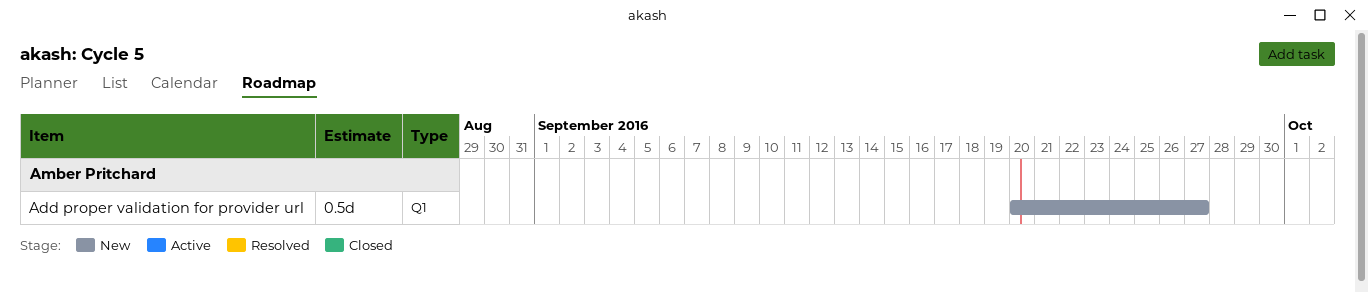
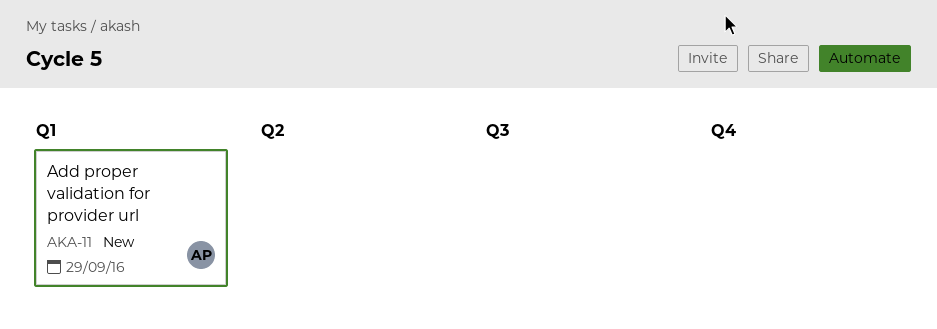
Add proper validation for provider url, due: Sep 27 -> Sep 29

